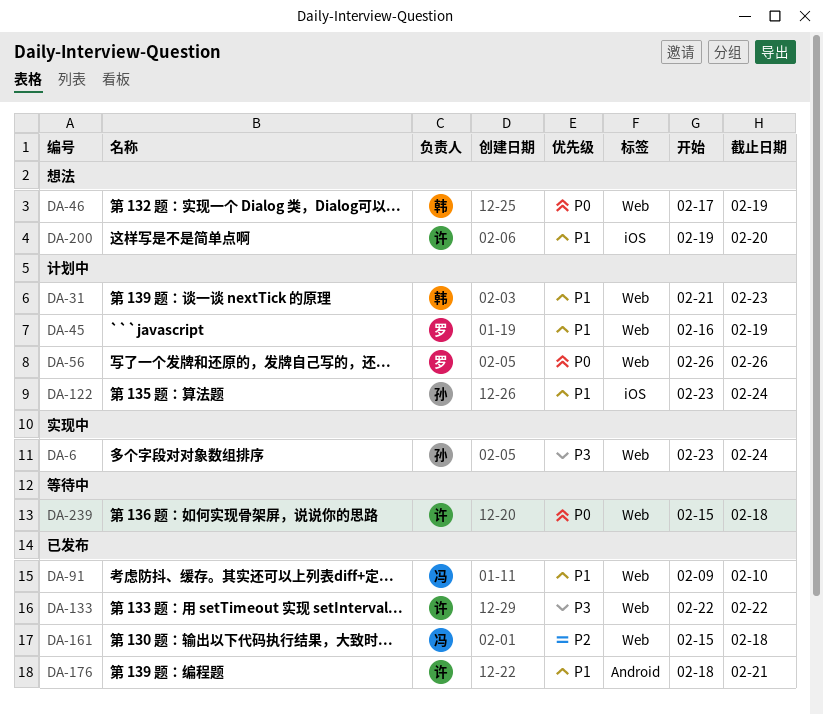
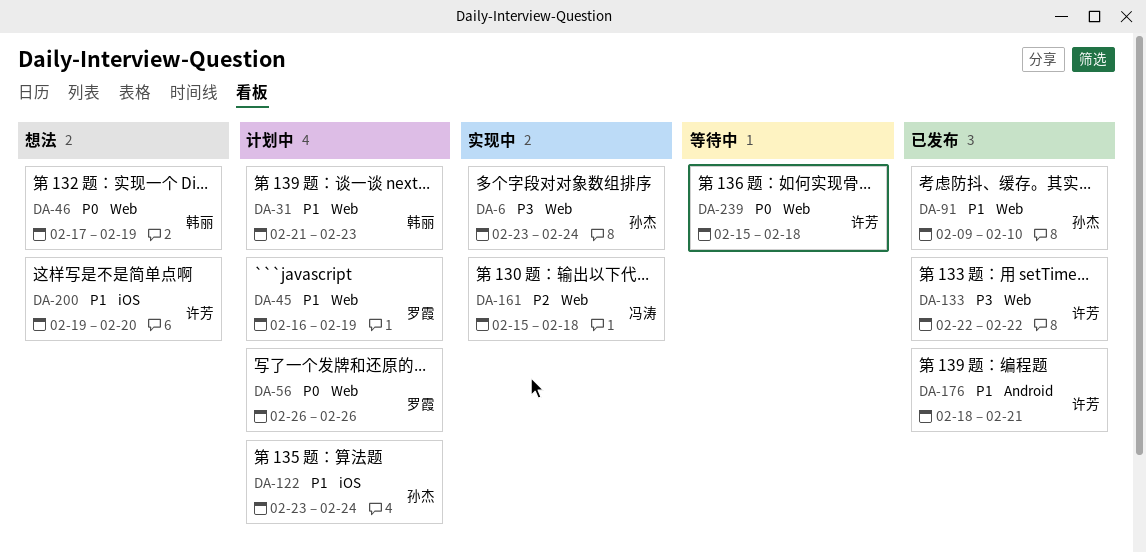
DA-91, owner: 冯涛 -> 孙杰
DA-161, status: 已发布 -> 实现中

